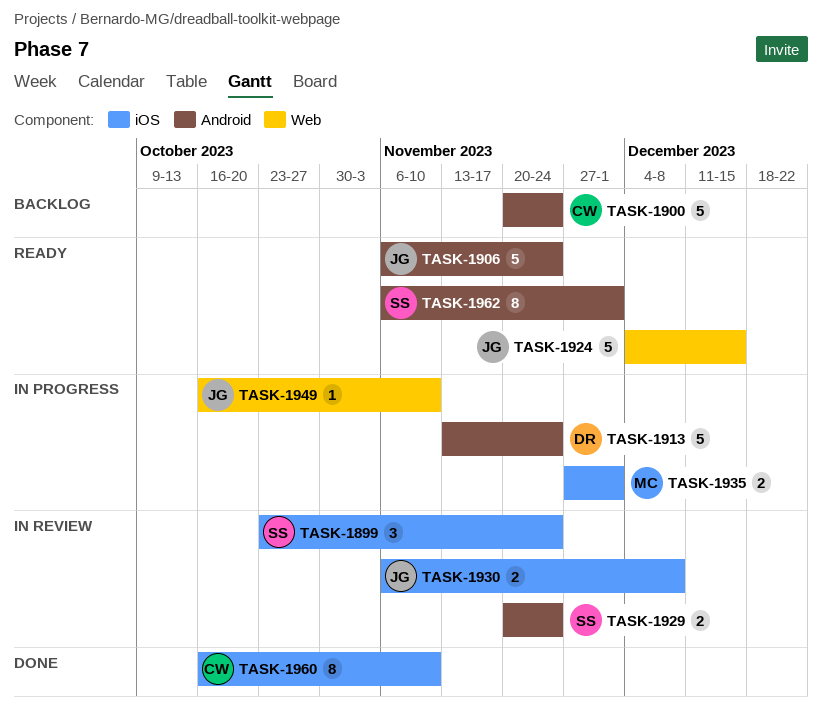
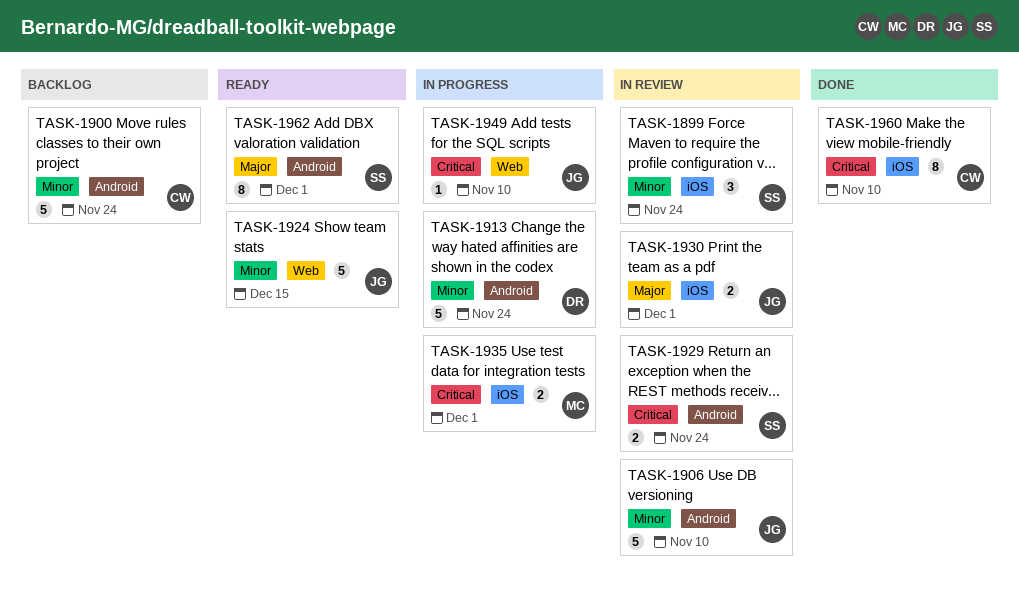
TASK-1906, status: Ready -> In review
TASK-1906, due: Nov 24 -> Nov 10
TASK-1930, due: Dec 8 -> Dec 1

